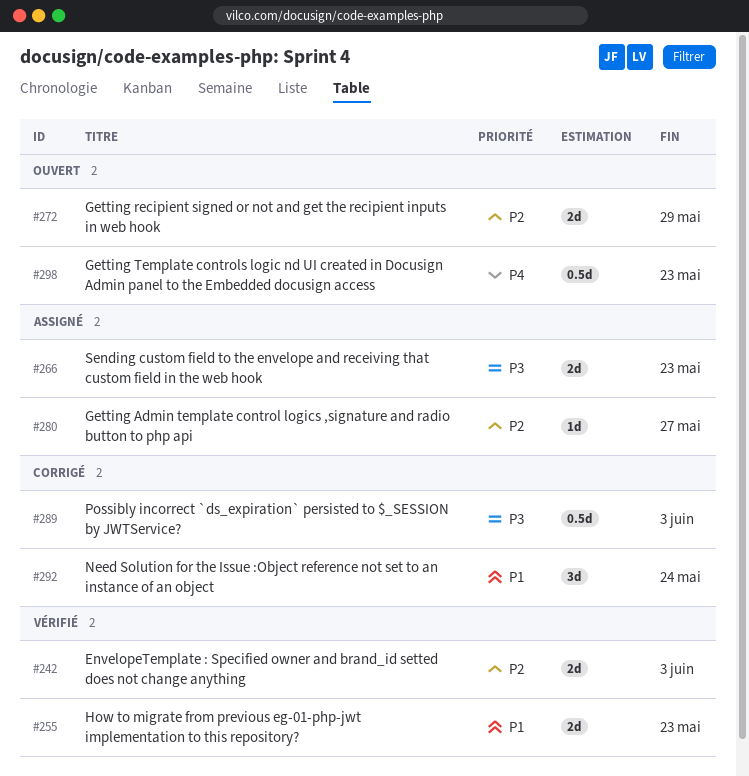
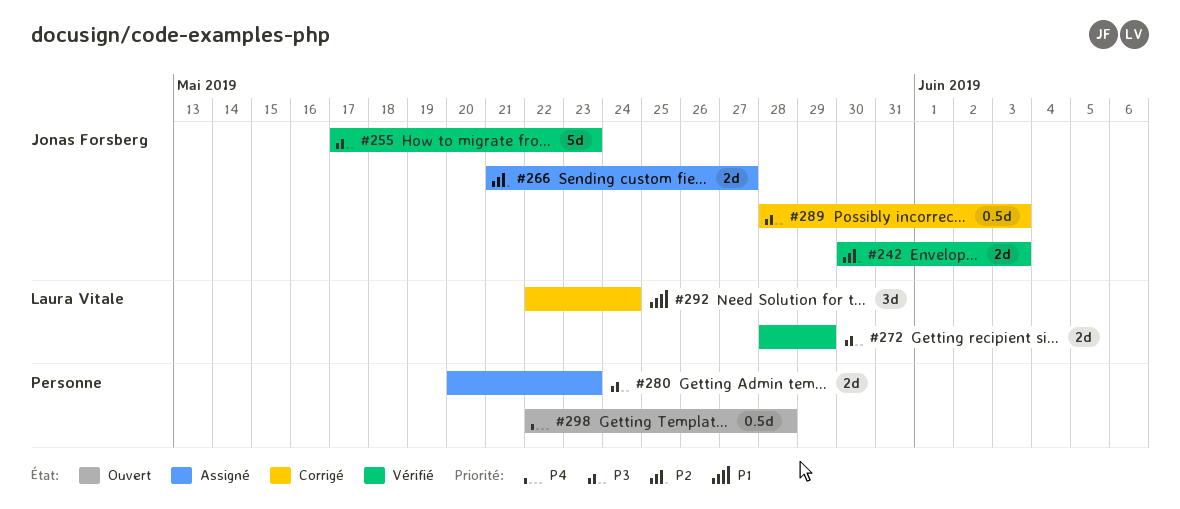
#255, priority: P1 -> P3
#255, estimate: 2d -> 5d
#266, priority: P3 -> P2
#266, due: May 23 -> May 27
#272, status: Ouvert -> Vérifié
#272, priority: P2 -> P3
#280, priority: P2 -> P3
#280, estimate: 1d -> 2d
#280, due: May 27 -> May 23
#298, due: May 23 -> May 28

